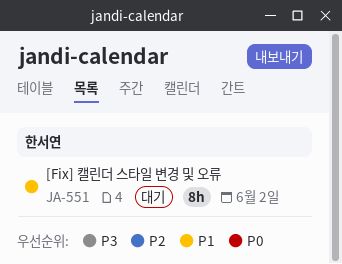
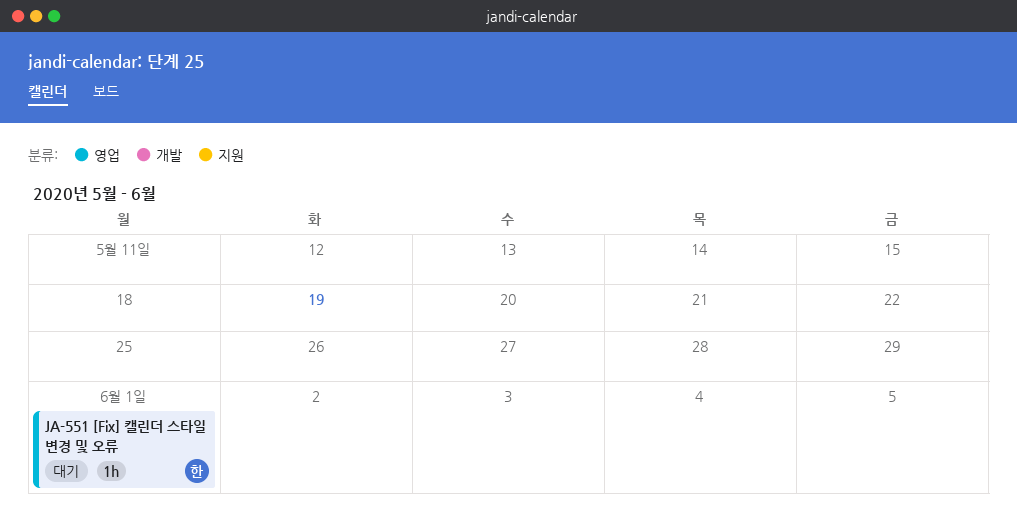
JA-551, estimate: 8h -> 1h
JA-551, due: Jun 2 -> Jun 1

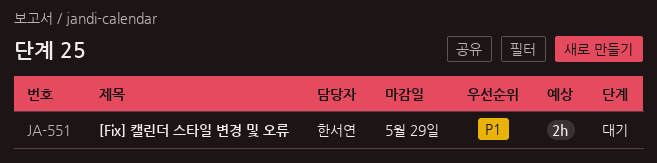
JA-551, estimate: 1h -> 2h
JA-551, due: Jun 1 -> May 29

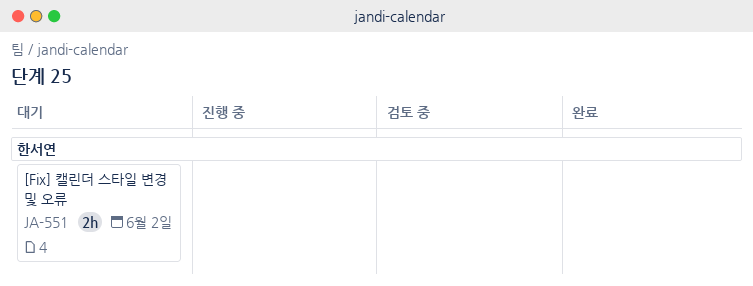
JA-551, due: May 29 -> Jun 2

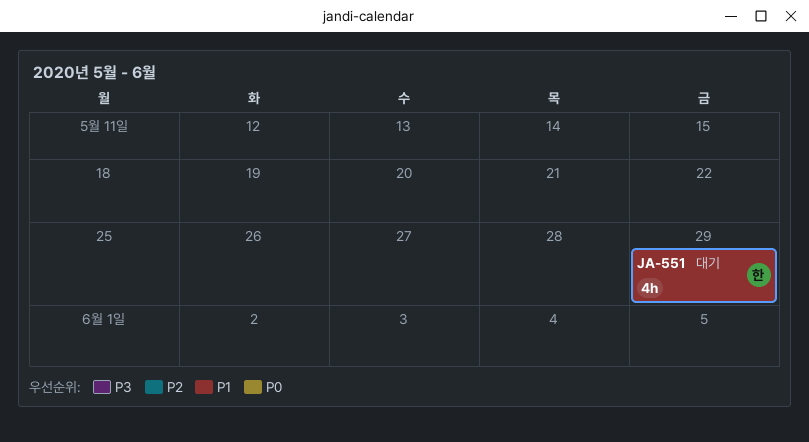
JA-551, estimate: 2h -> 4h
JA-551, due: Jun 2 -> May 29

